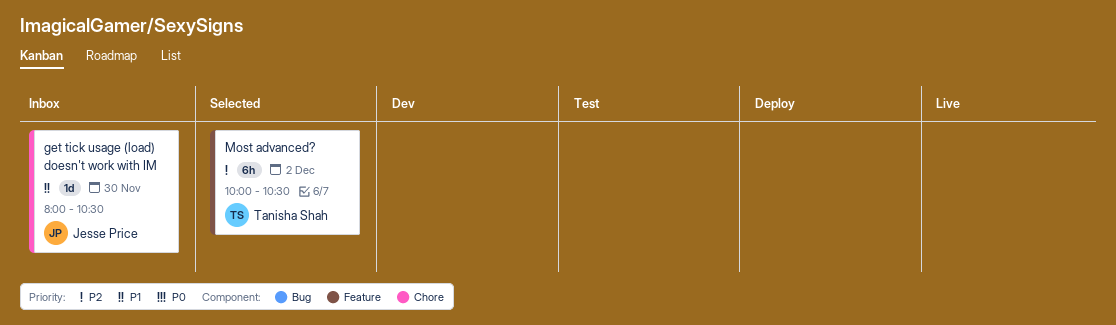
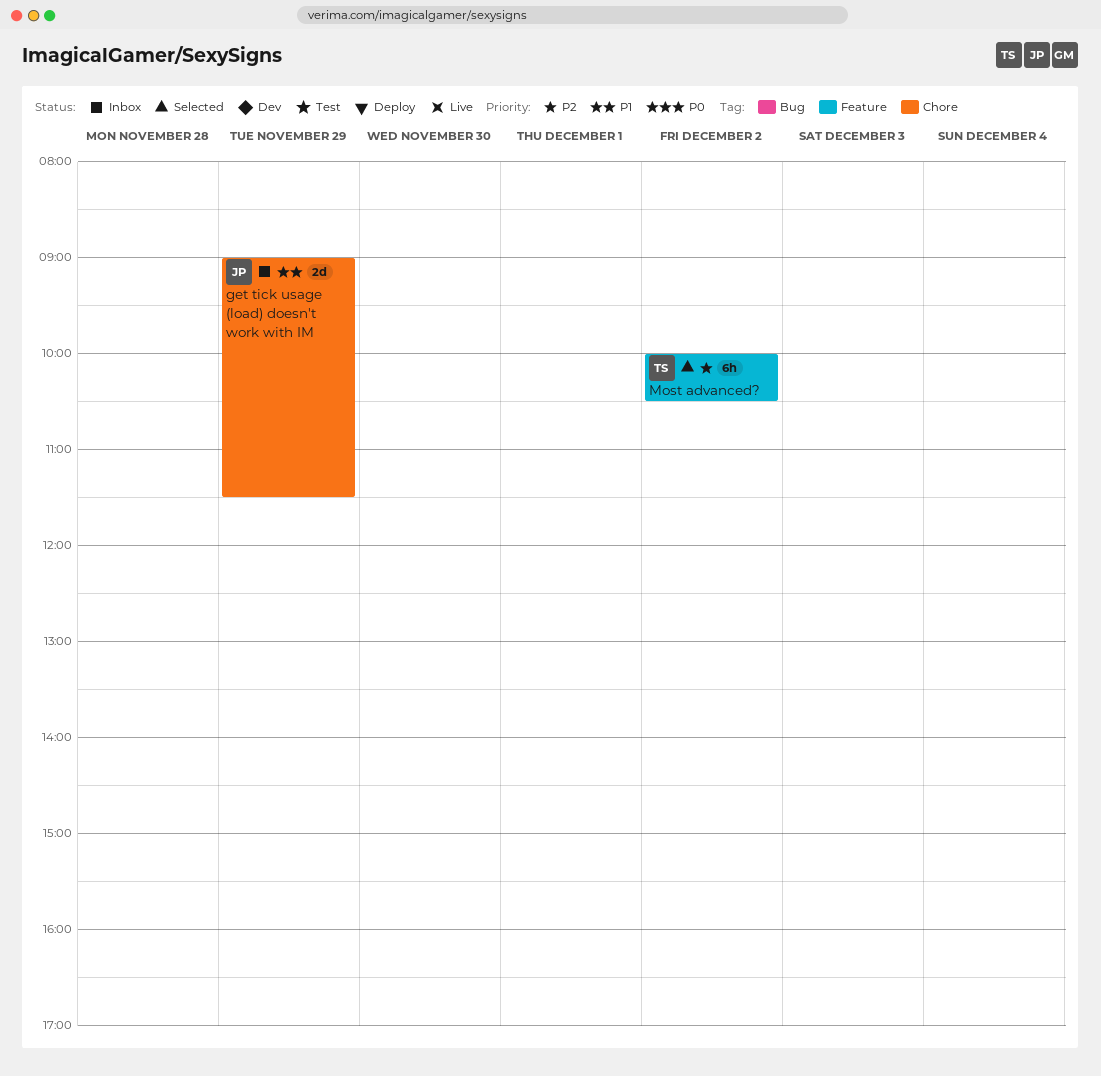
get tick usage (load) doesn't work with IM, estimate: 1d -> 2d
get tick usage (load) doesn't work with IM, day: Nov 30 -> Nov 29
get tick usage (load) doesn't work with IM, begins: 08:00 -> 09:00
get tick usage (load) doesn't work with IM, ends: 10:30 -> 11:30

